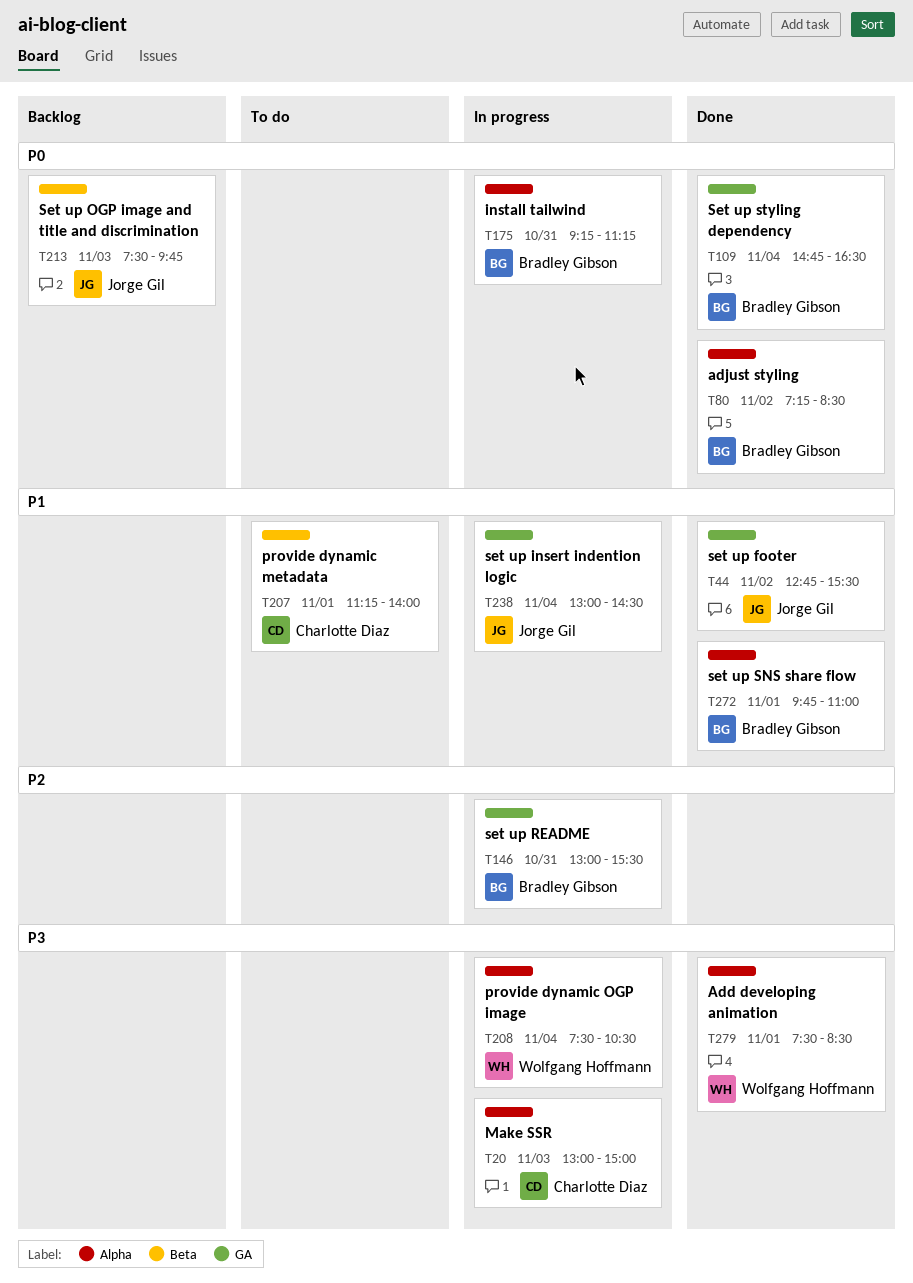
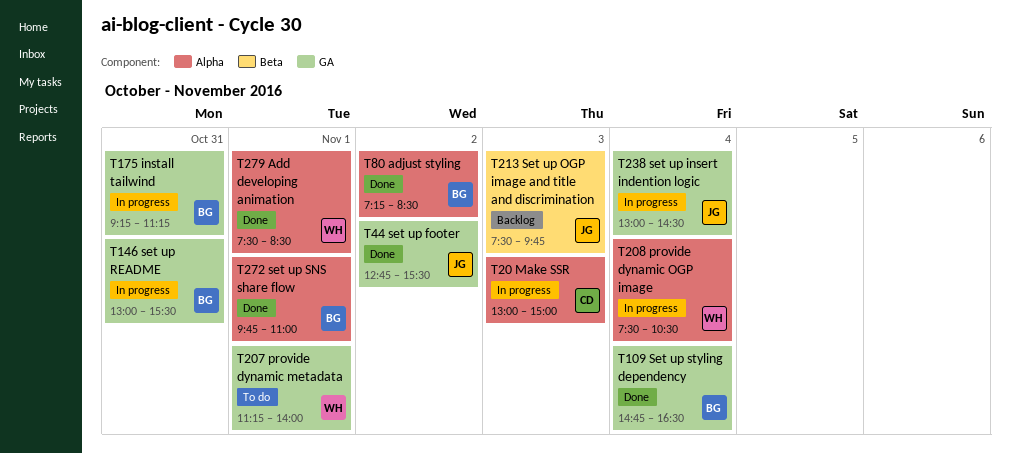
T175, label: Alpha -> GA
T207, owner: Charlotte Diaz -> Wolfgang Hoffmann
T207, label: Beta -> GA

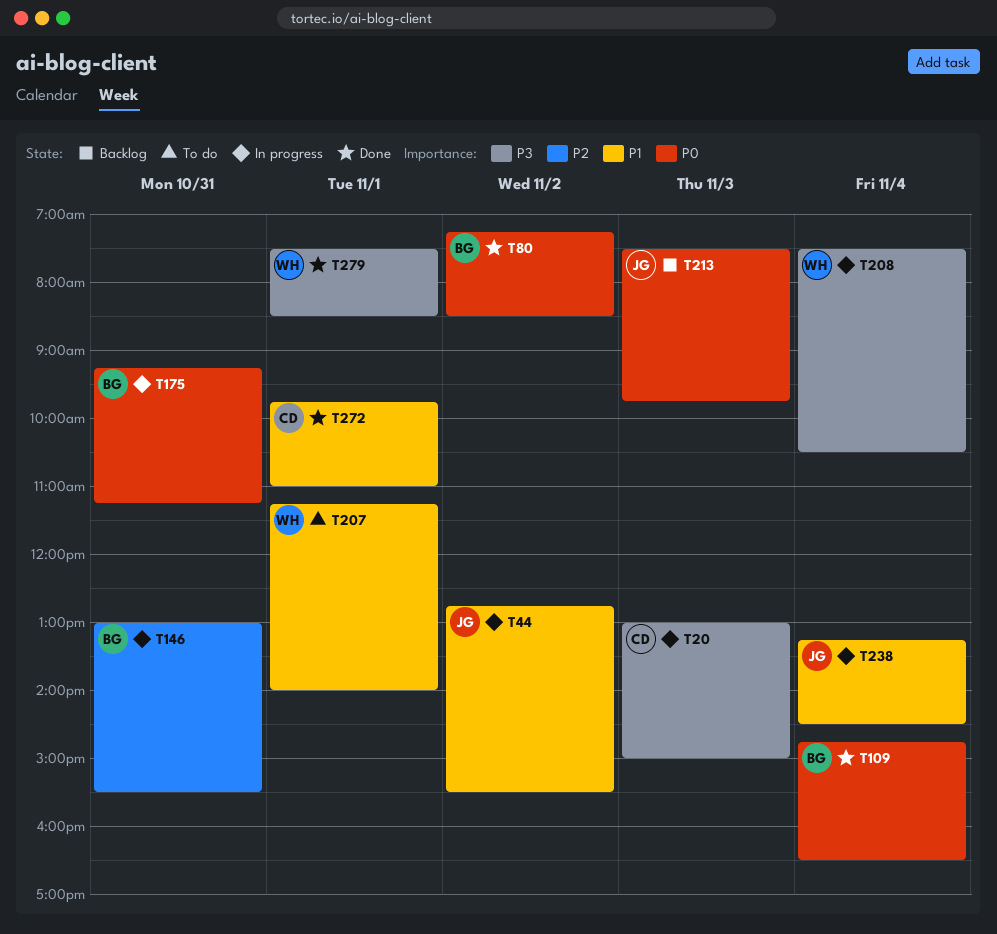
T44, status: Done -> In progress
T238, begins: 13:00 -> 13:15
T272, owner: BG -> CD

